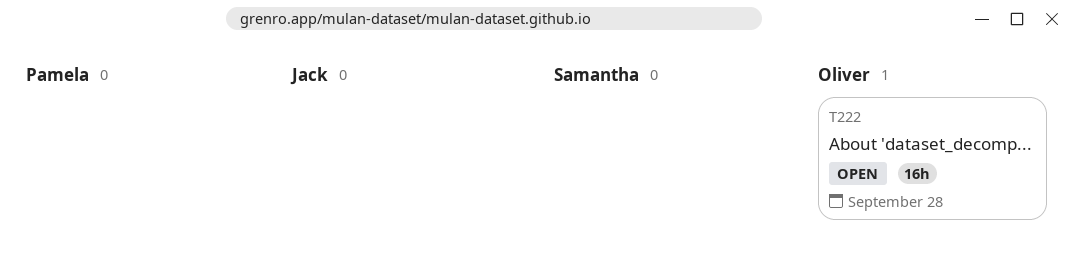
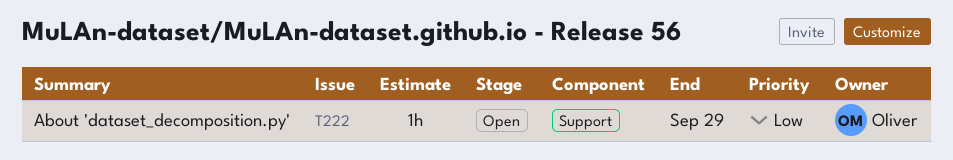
T222, estimate: 16h -> 1h
T222, due: Sep 28 -> Sep 29

